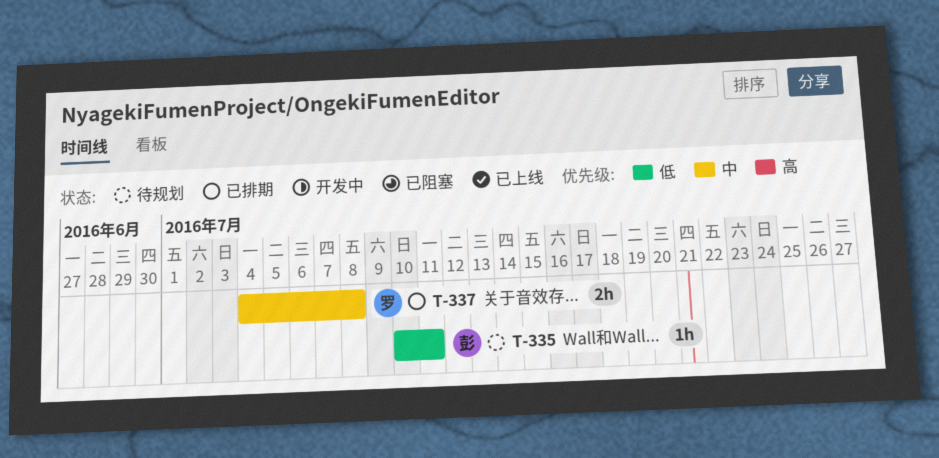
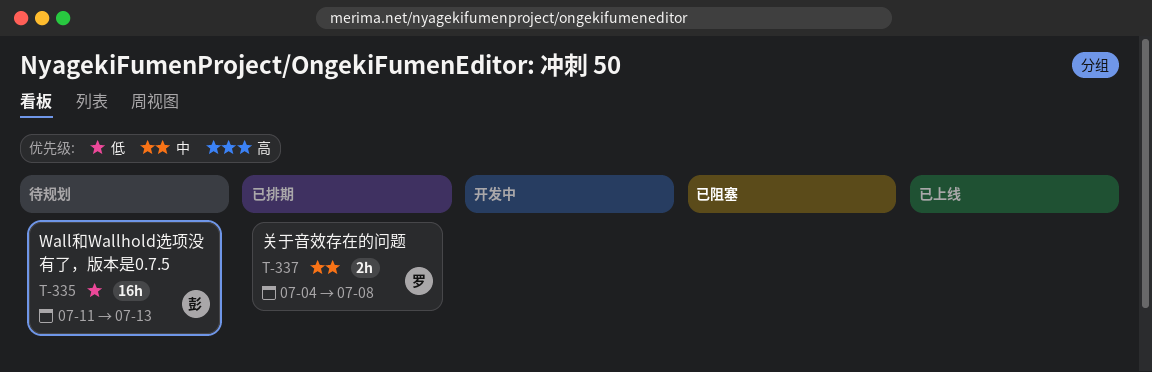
T-335, estimate: 1h -> 16h
T-335, start: Jul 10 -> Jul 11
T-335, due: Jul 11 -> Jul 13

